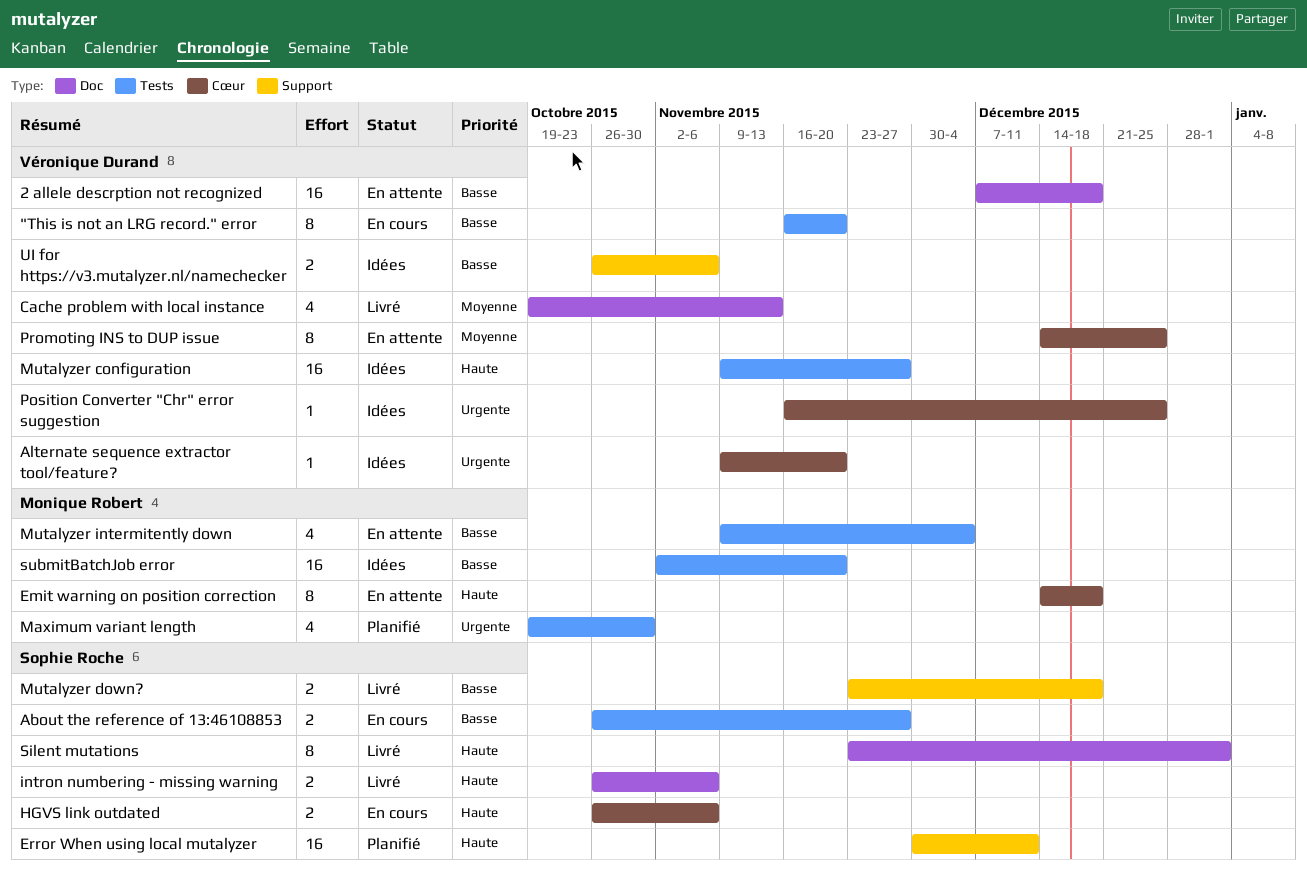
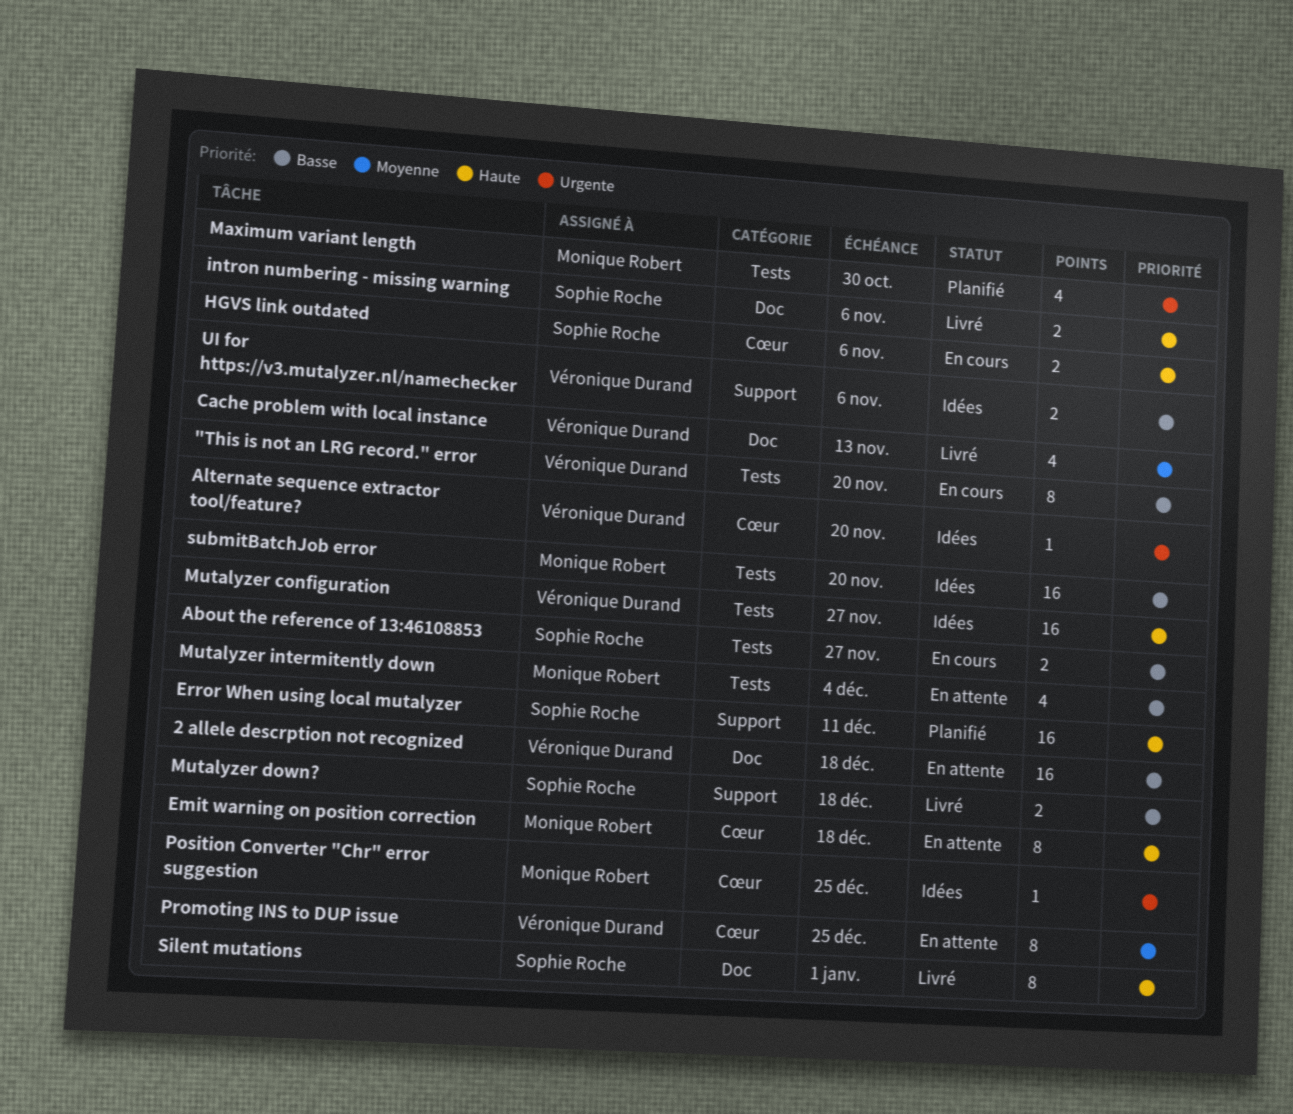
Position Converter "Chr" error suggestion, owner: Véronique Durand -> Monique Robert

